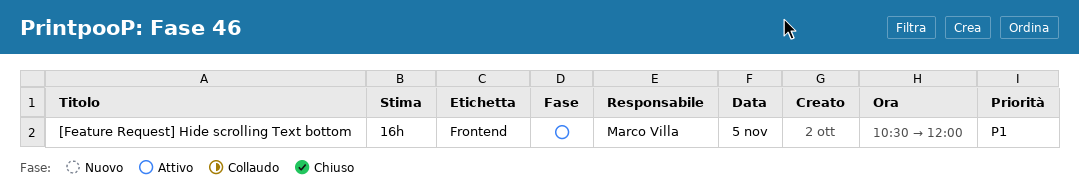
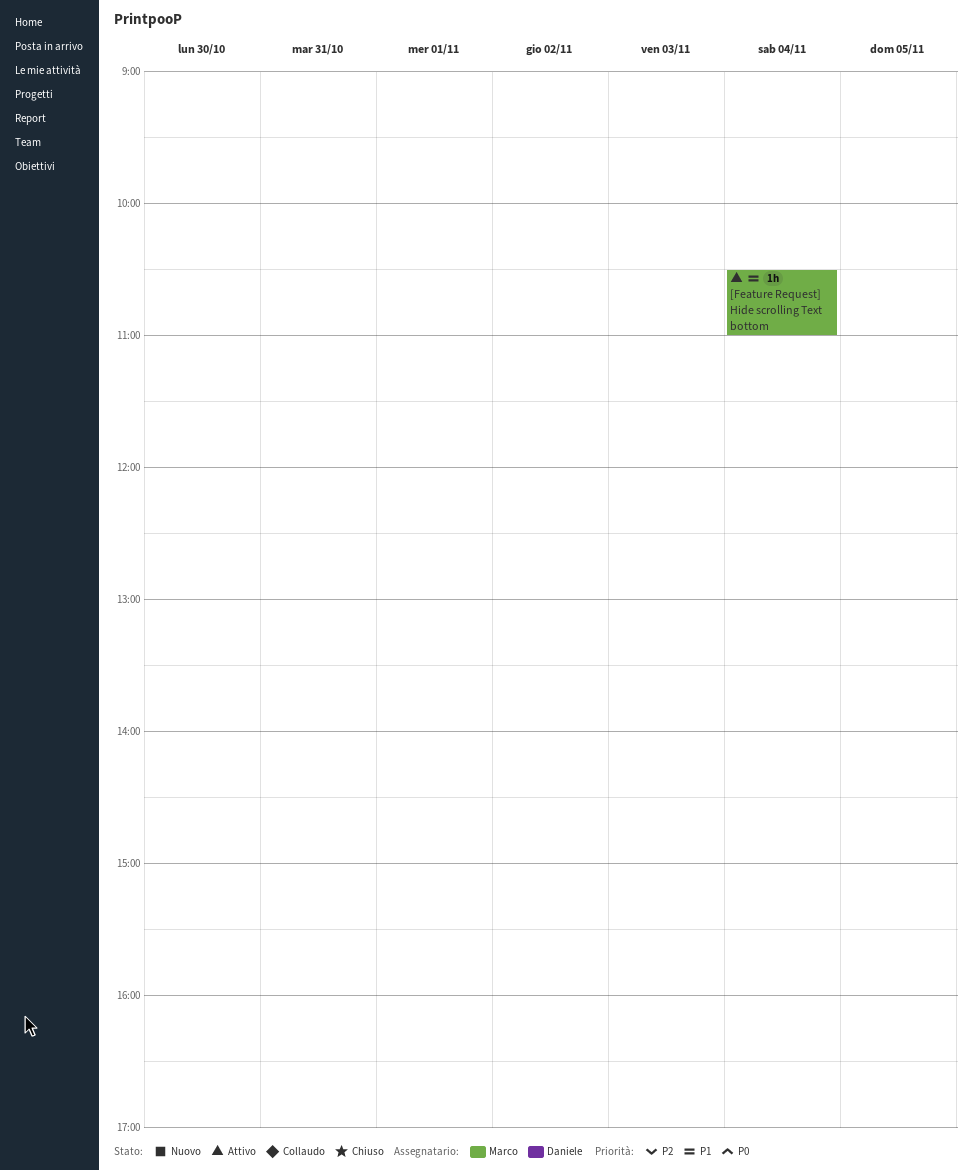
[Feature Request] Hide scrolling Text bottom, estimate: 16h -> 1h
[Feature Request] Hide scrolling Text bottom, day: Nov 5 -> Nov 4
[Feature Request] Hide scrolling Text bottom, ends: 12:00 -> 11:00

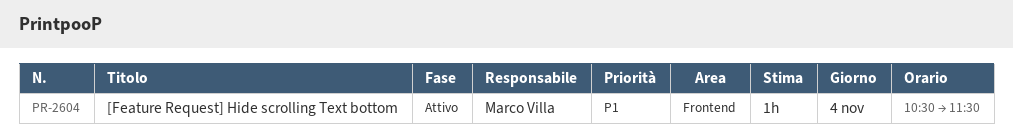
[Feature Request] Hide scrolling Text bottom, ends: 11:00 -> 11:30

